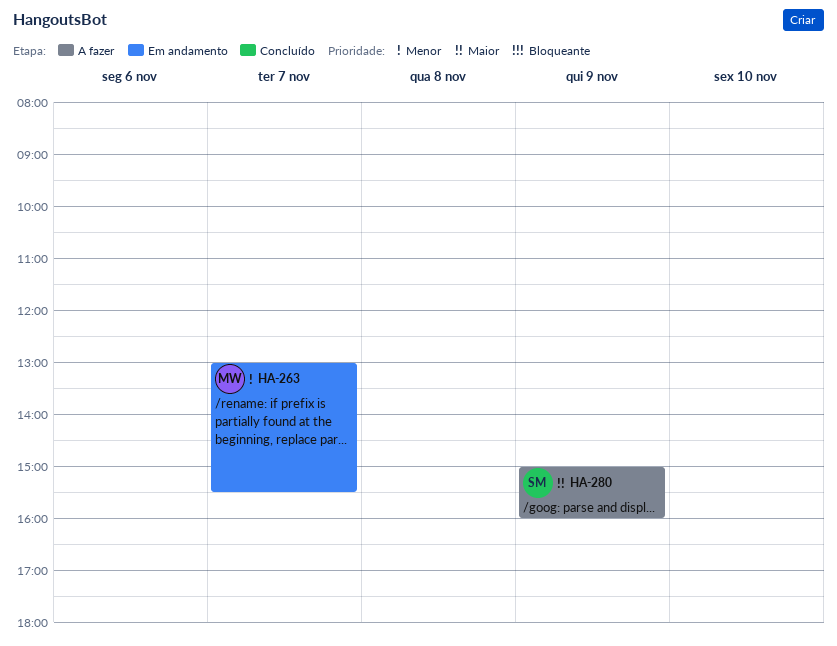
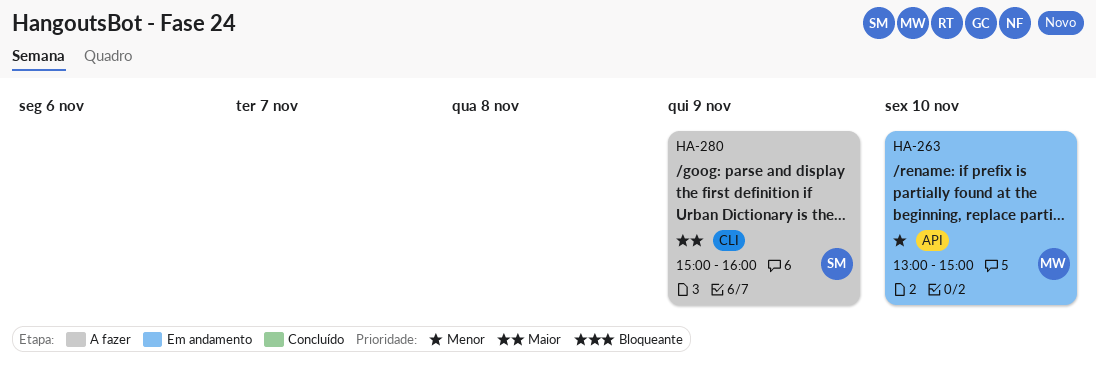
HA-263, day: Nov 7 -> Nov 10
HA-263, ends: 15:30 -> 15:00

